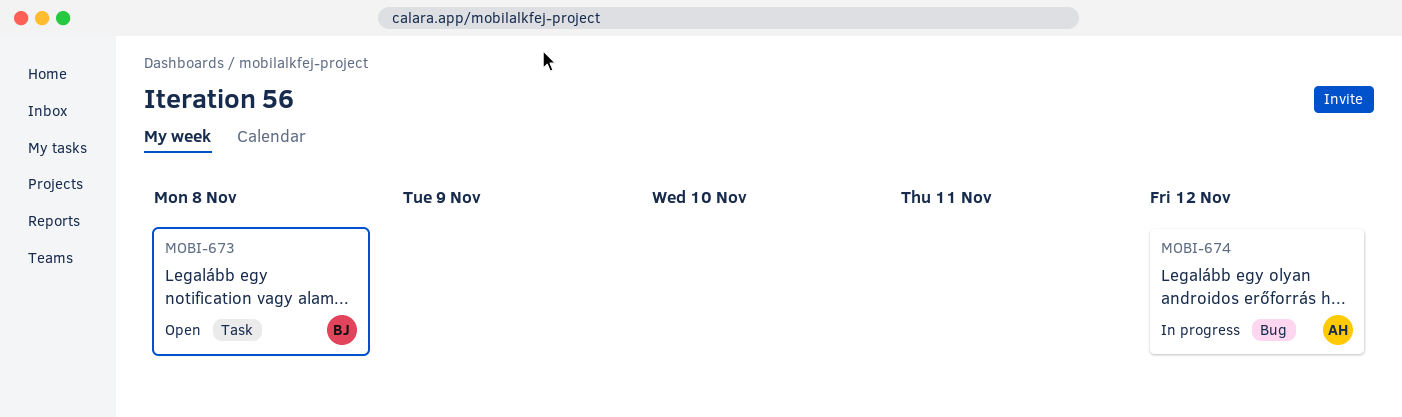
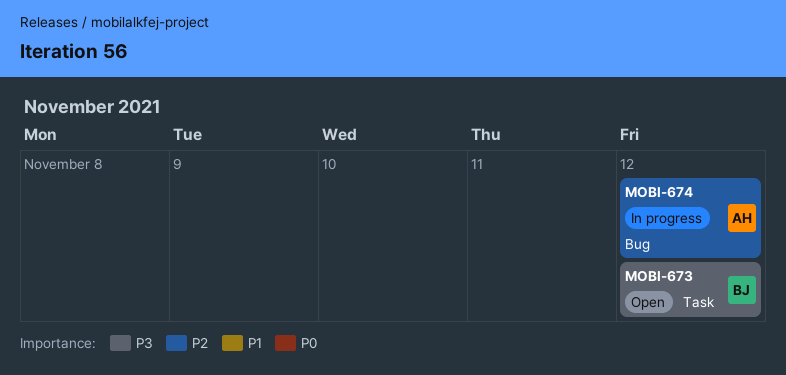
MOBI-673, due: Nov 8 -> Nov 12

